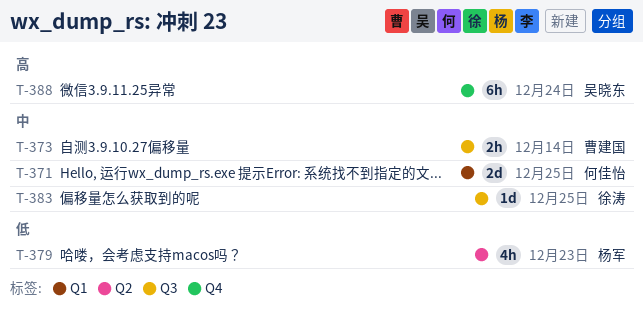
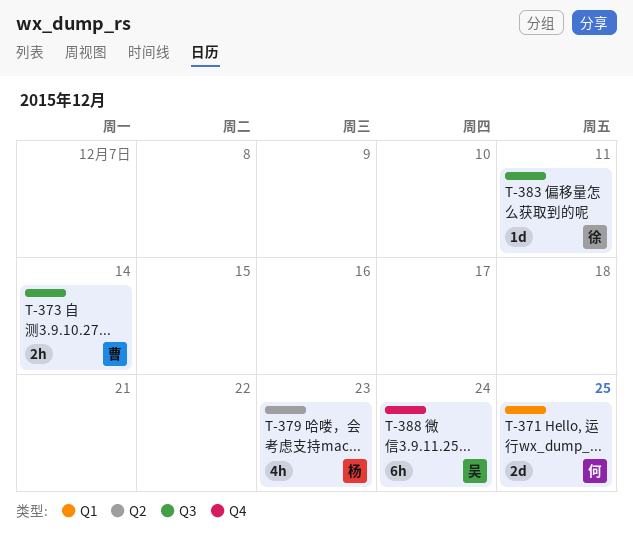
T-383, due: Dec 25 -> Dec 11

